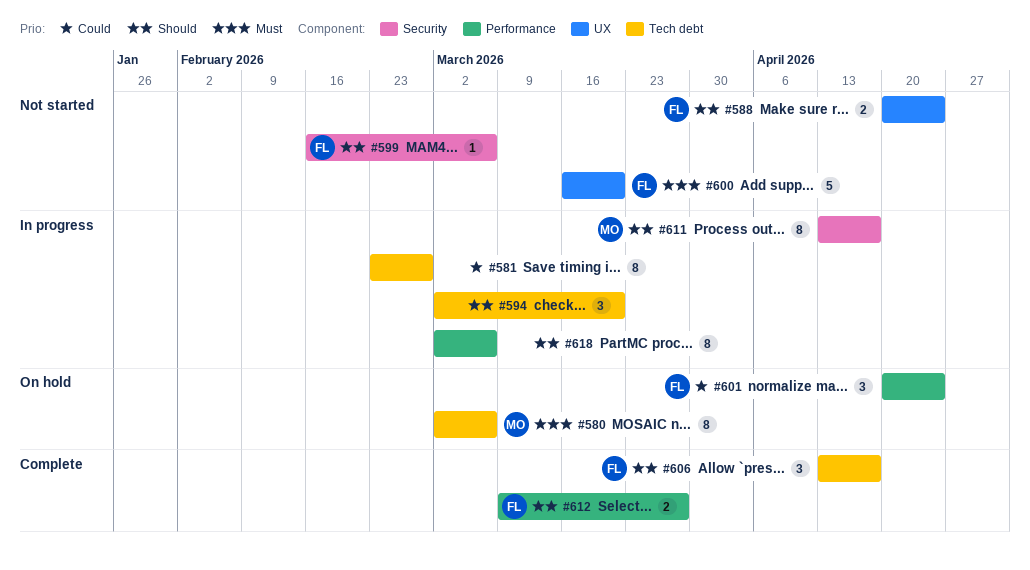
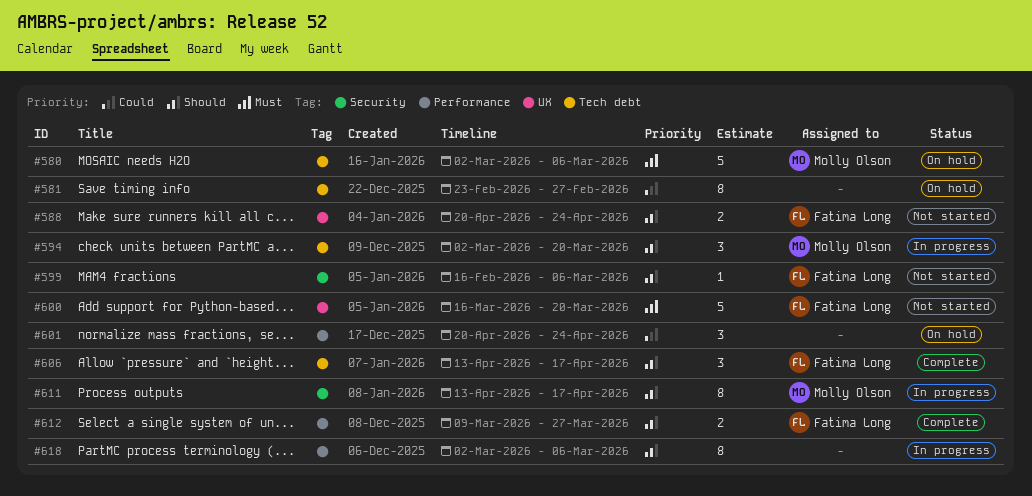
#580, estimate: 8 -> 5
#581, status: In progress -> On hold
#594, owner: none -> Molly Olson
#601, owner: Fatima Long -> none

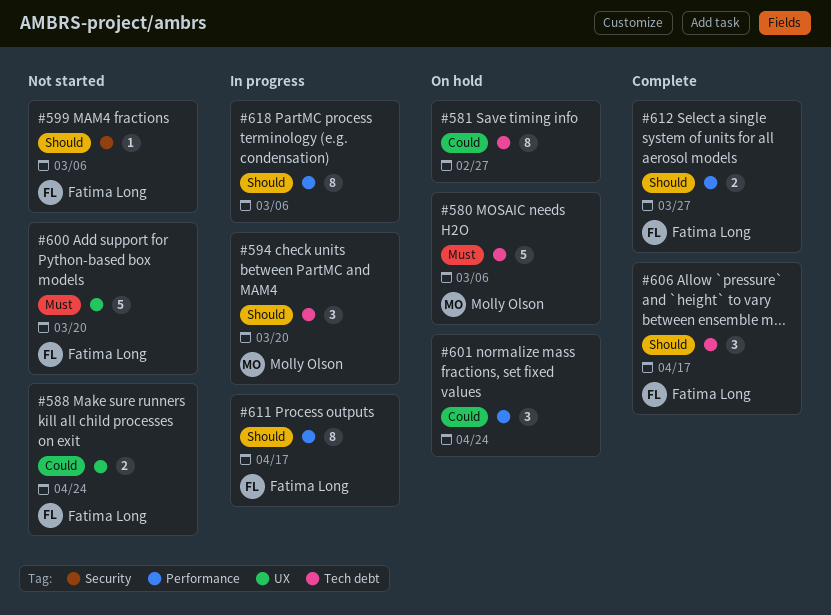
#588, priority: Should -> Could
#611, owner: Molly Olson -> Fatima Long
#611, label: Security -> Performance

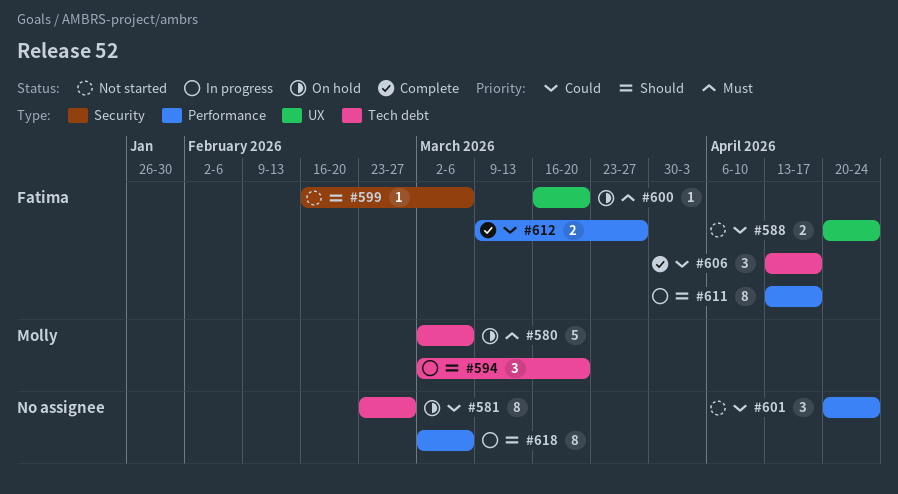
#600, status: Not started -> On hold
#600, estimate: 5 -> 1
#601, status: On hold -> Not started
#606, priority: Should -> Could
#612, priority: Should -> Could

